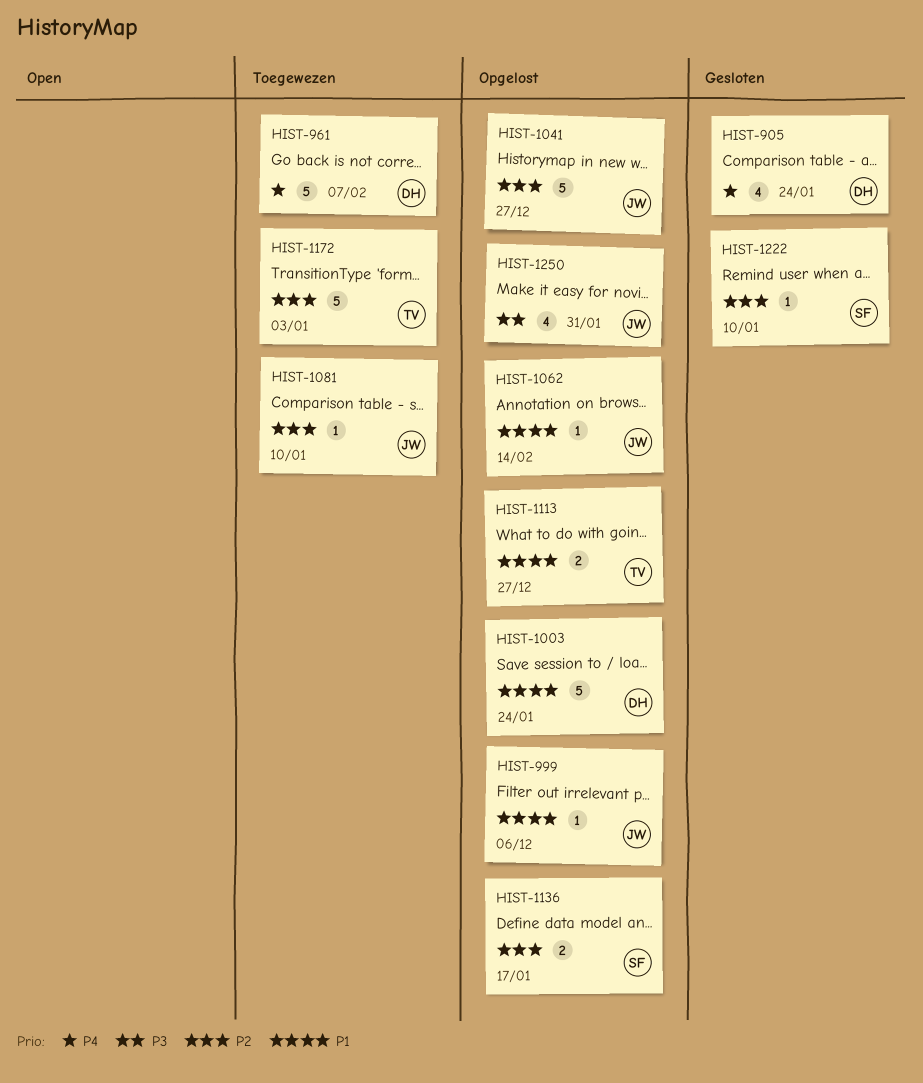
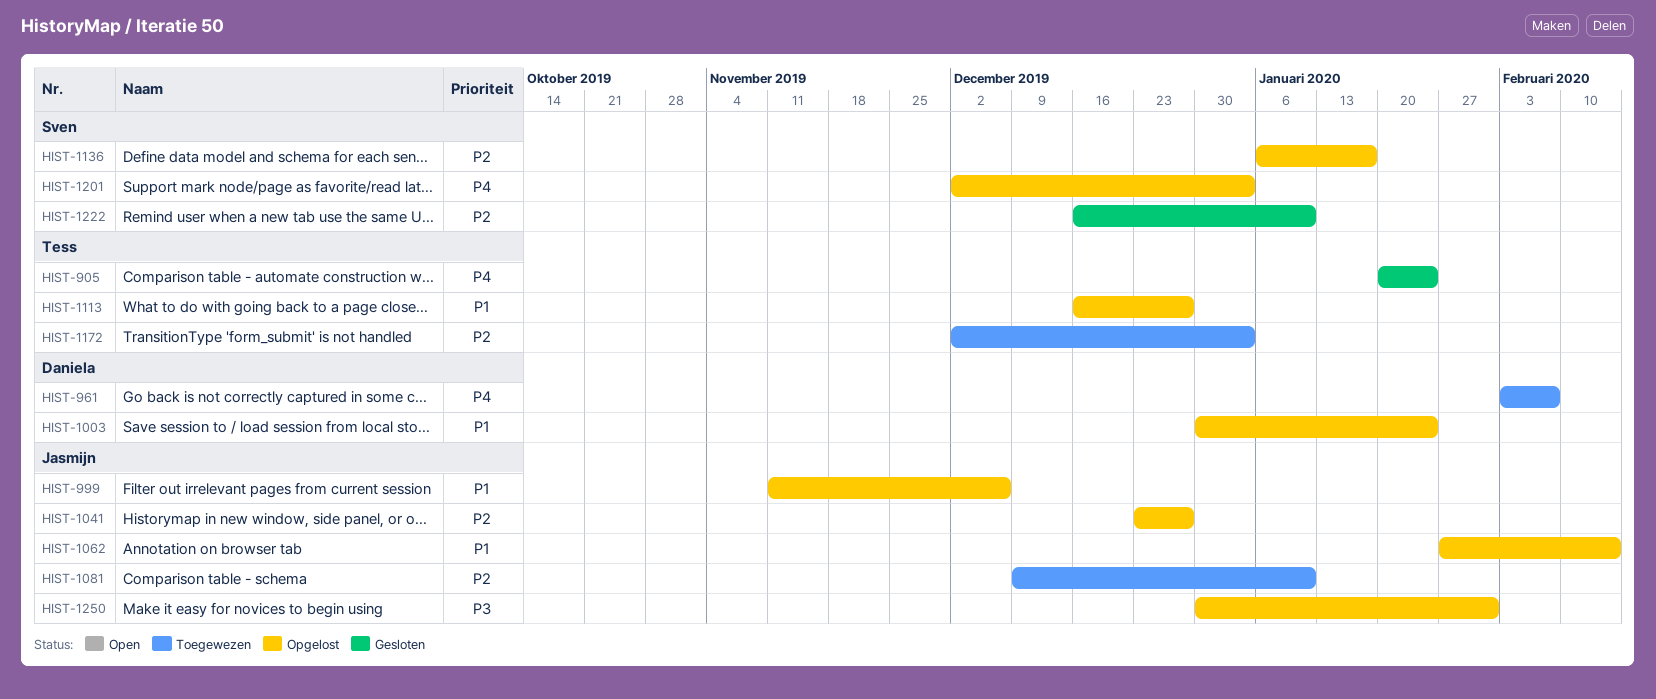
HIST-905, owner: Daniela -> Tess
HIST-1201: none -> present

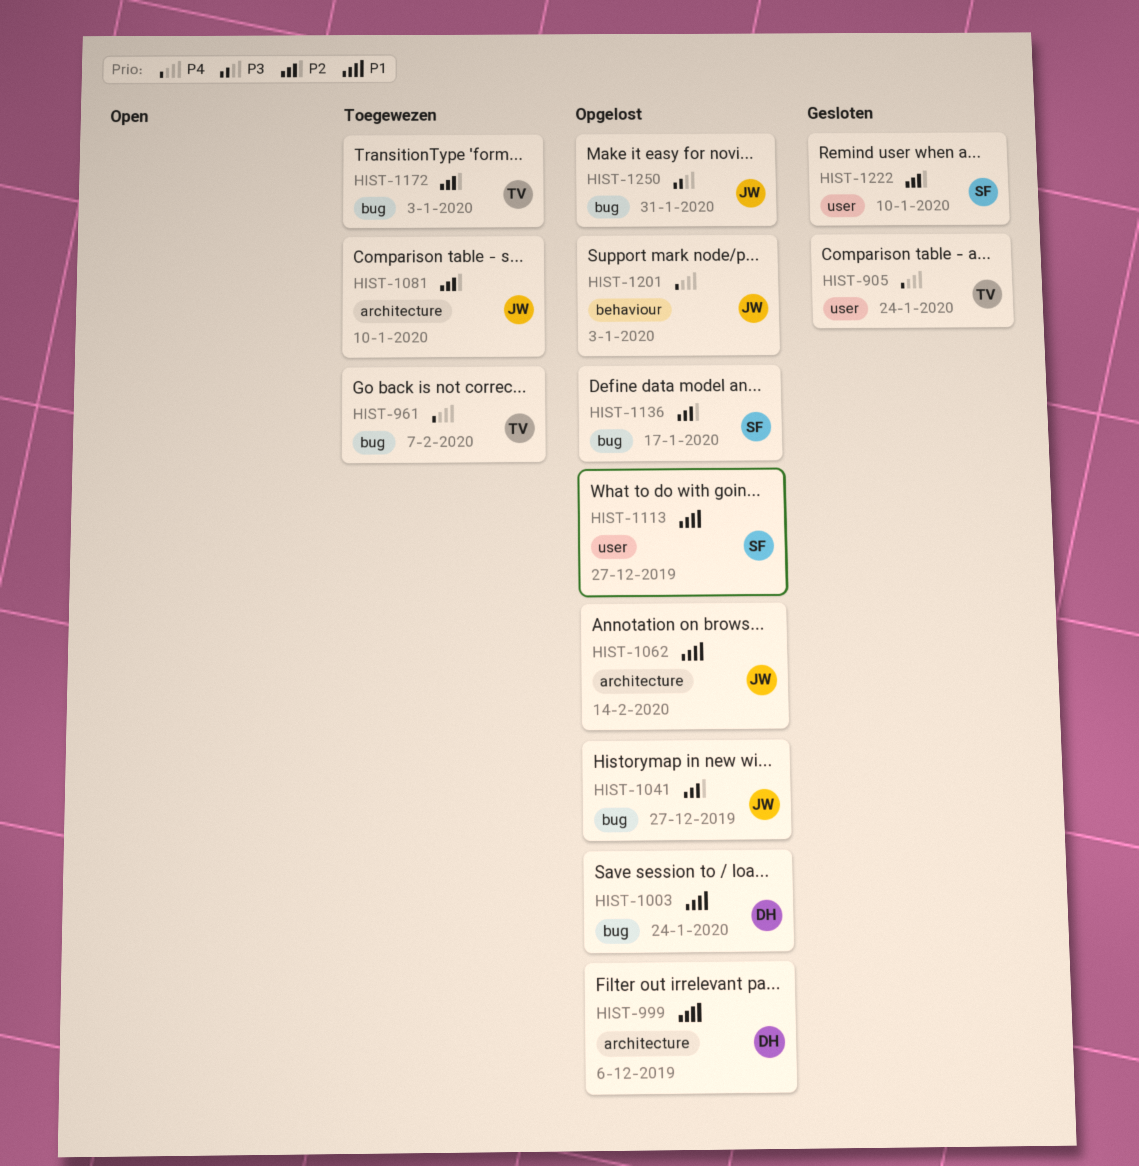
HIST-961, owner: Daniela -> Tess
HIST-999, owner: Jasmijn -> Daniela
HIST-1113, owner: Tess -> Sven
HIST-1201, owner: Sven -> Jasmijn

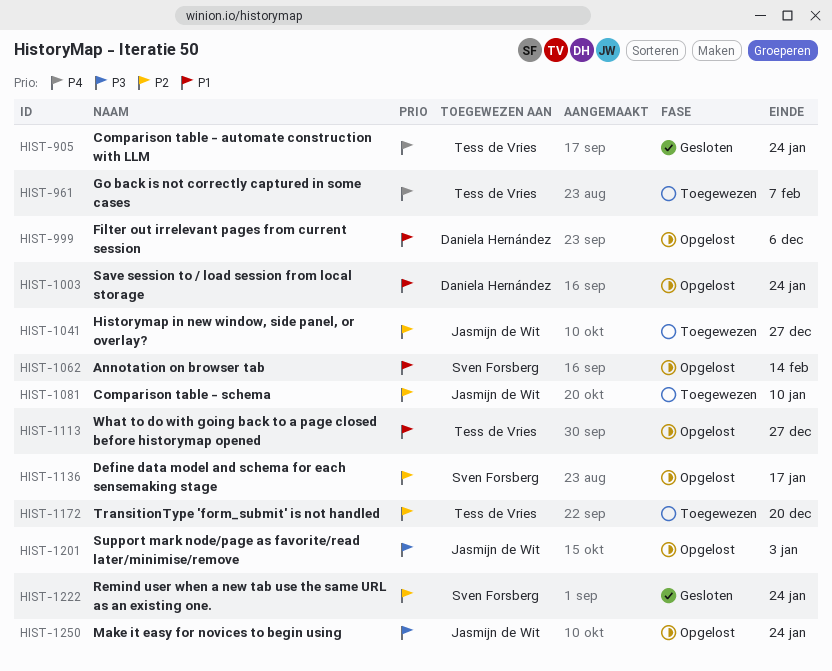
HIST-1041, status: Opgelost -> Toegewezen
HIST-1062, owner: Jasmijn de Wit -> Sven Forsberg
HIST-1113, owner: Sven Forsberg -> Tess de Vries
HIST-1172, due: Jan 3 -> Dec 20
HIST-1201, priority: P4 -> P3
HIST-1222, due: Jan 10 -> Jan 24
HIST-1250, due: Jan 31 -> Jan 24

